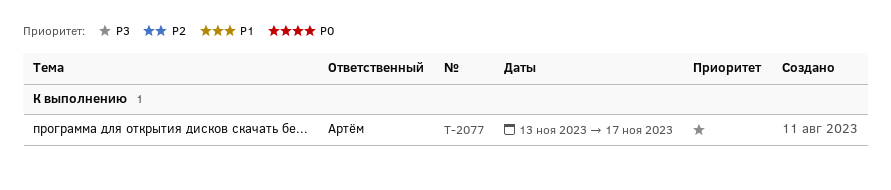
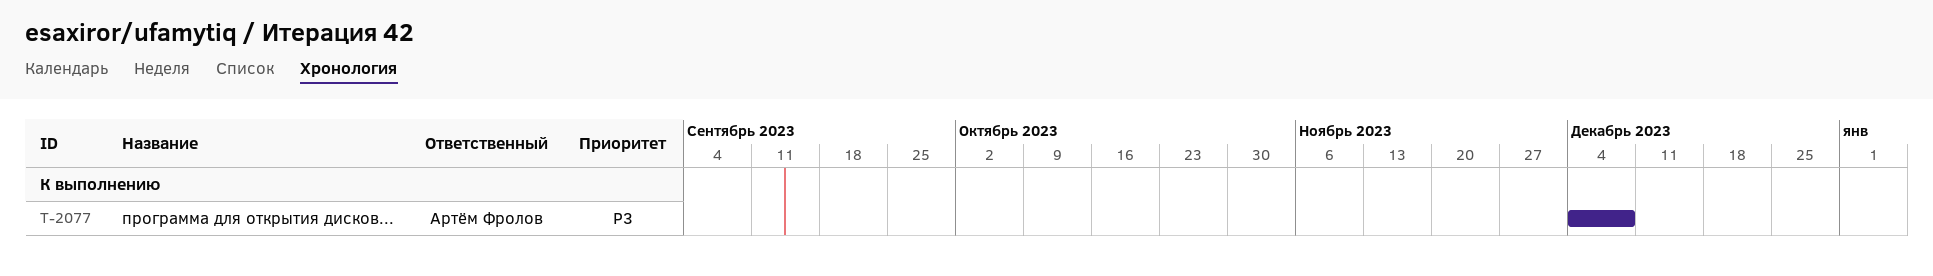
T-2077, start: Nov 13 -> Dec 4
T-2077, due: Nov 17 -> Dec 8

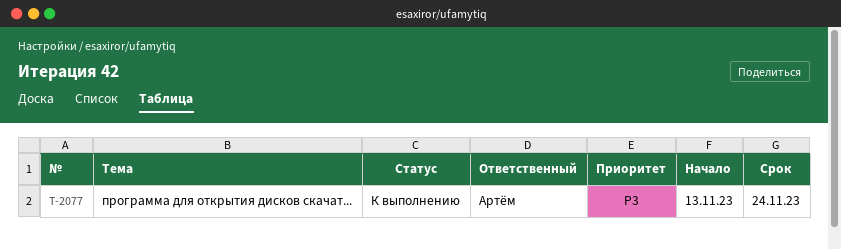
T-2077, start: Dec 4 -> Nov 13
T-2077, due: Dec 8 -> Nov 24

